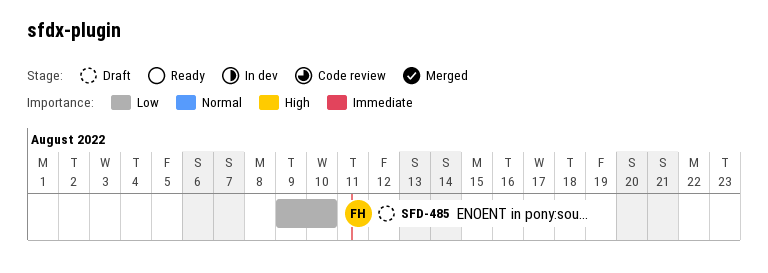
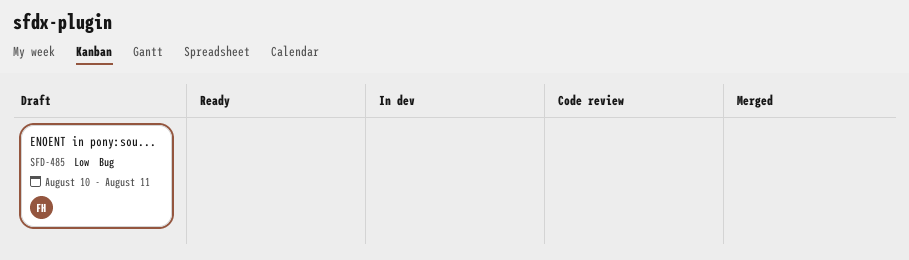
SFD-485, start: Aug 9 -> Aug 10
SFD-485, due: Aug 10 -> Aug 11

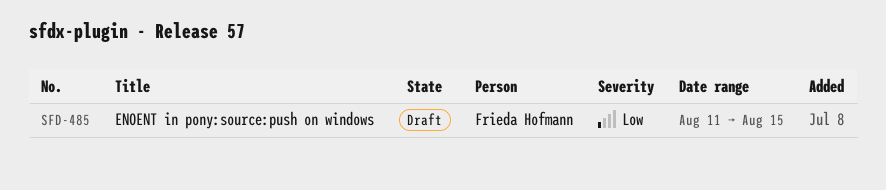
SFD-485, start: Aug 10 -> Aug 11
SFD-485, due: Aug 11 -> Aug 15

